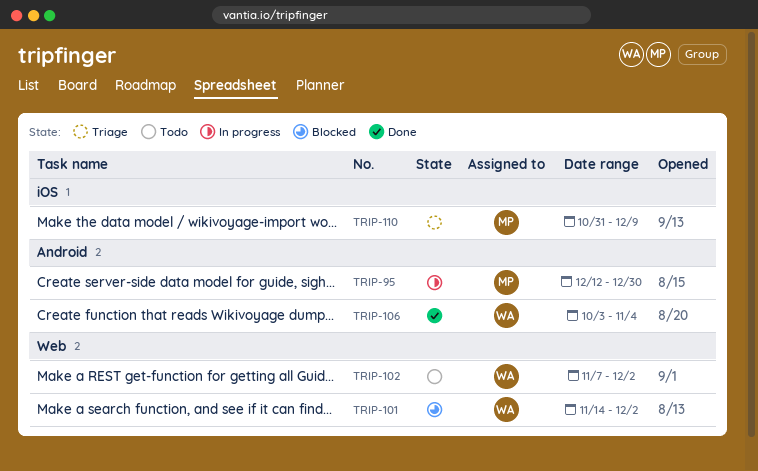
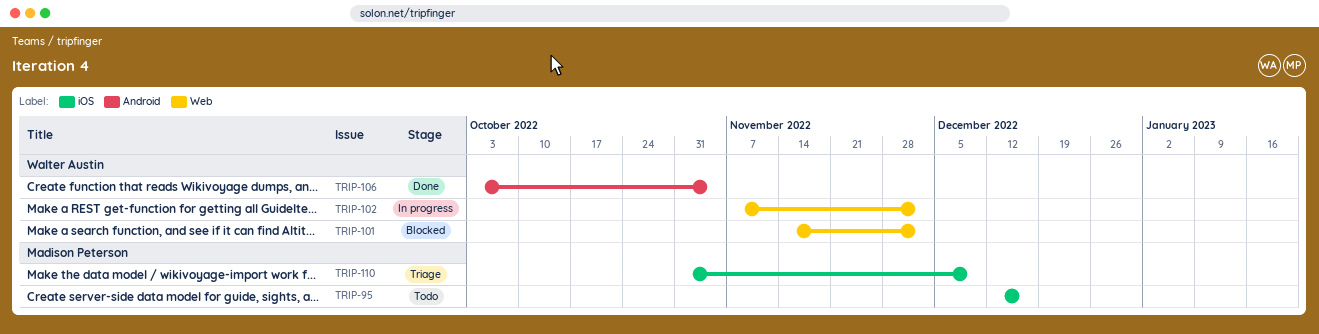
TRIP-95, status: In progress -> Todo
TRIP-95, label: Android -> iOS
TRIP-95, due: Dec 30 -> Dec 16
TRIP-102, status: Todo -> In progress

